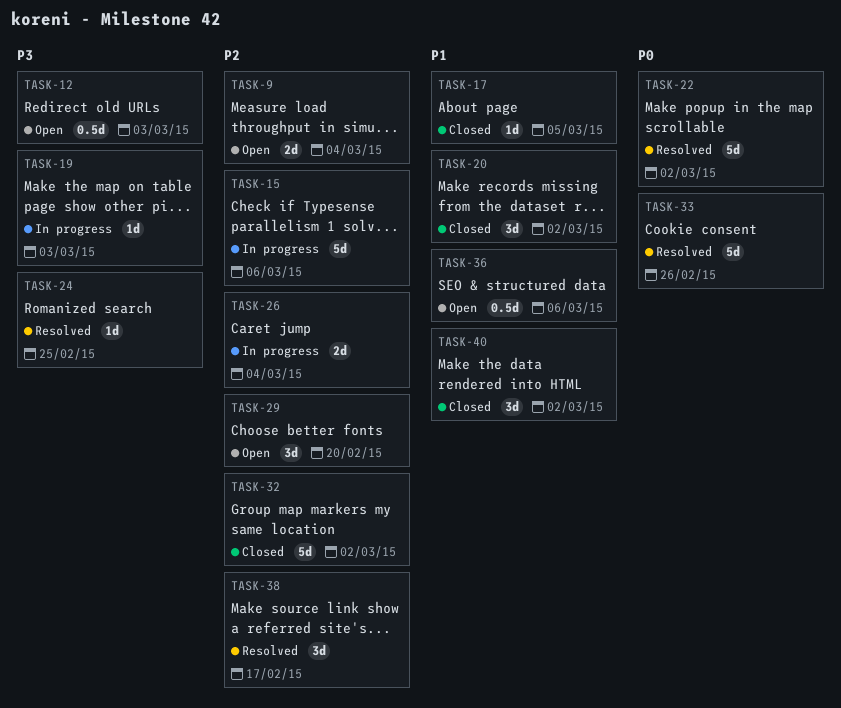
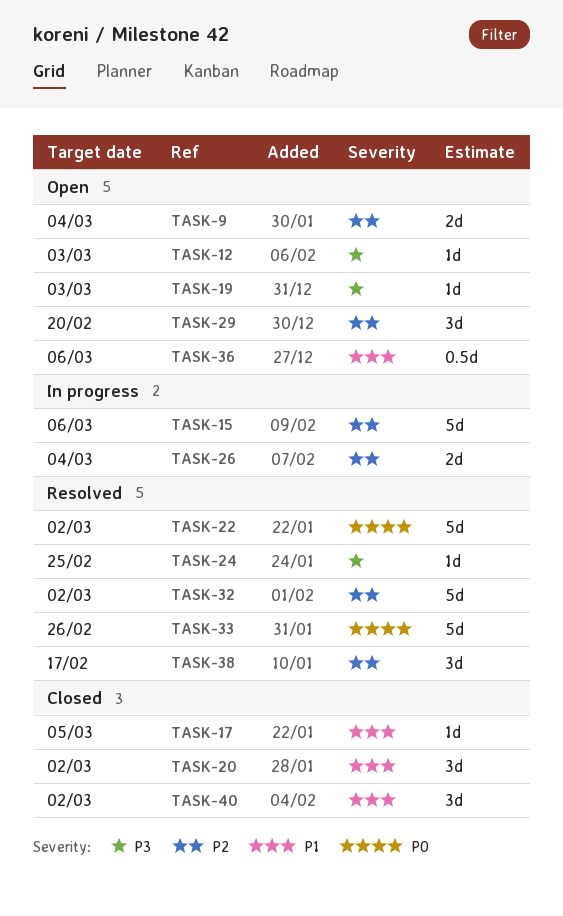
TASK-12, estimate: 0.5d -> 1d
TASK-19, status: In progress -> Open
TASK-32, status: Closed -> Resolved

